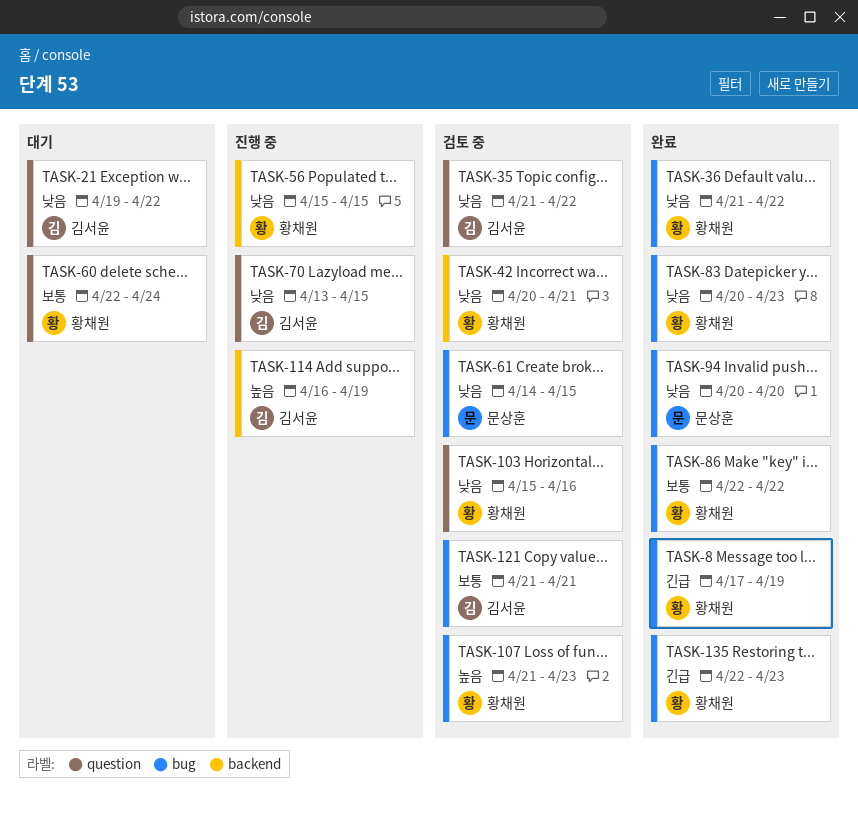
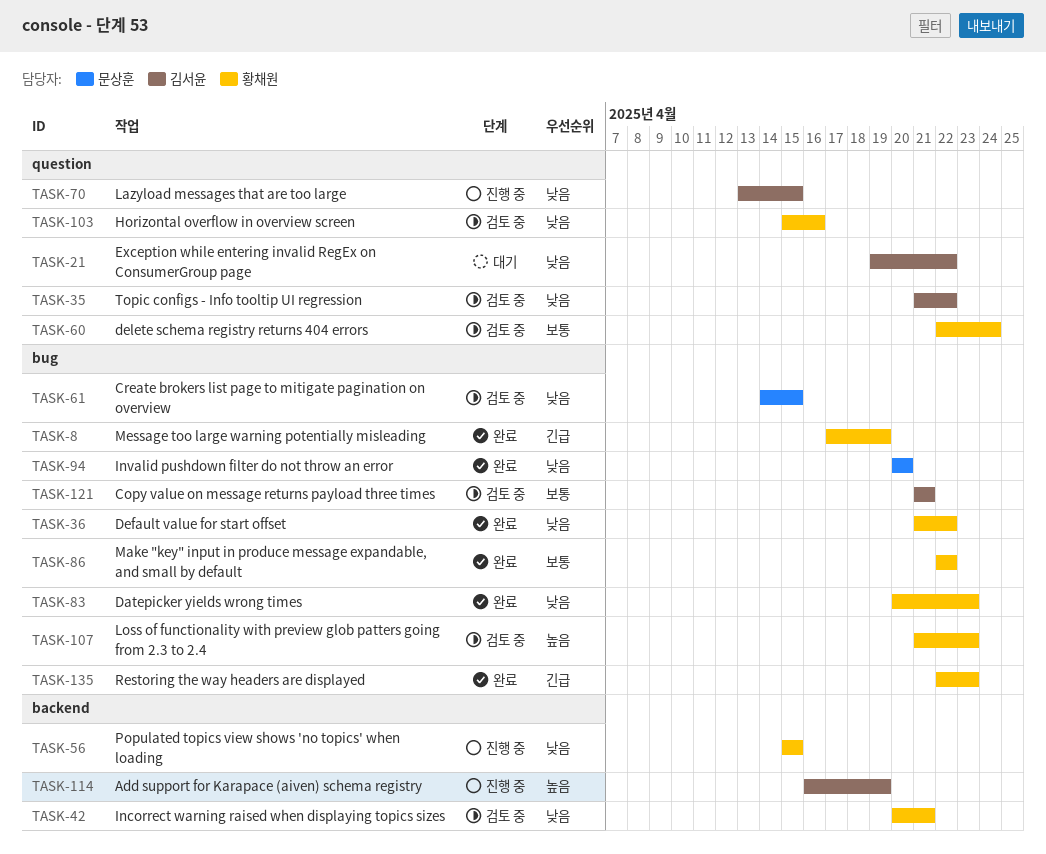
TASK-60, status: 대기 -> 검토 중

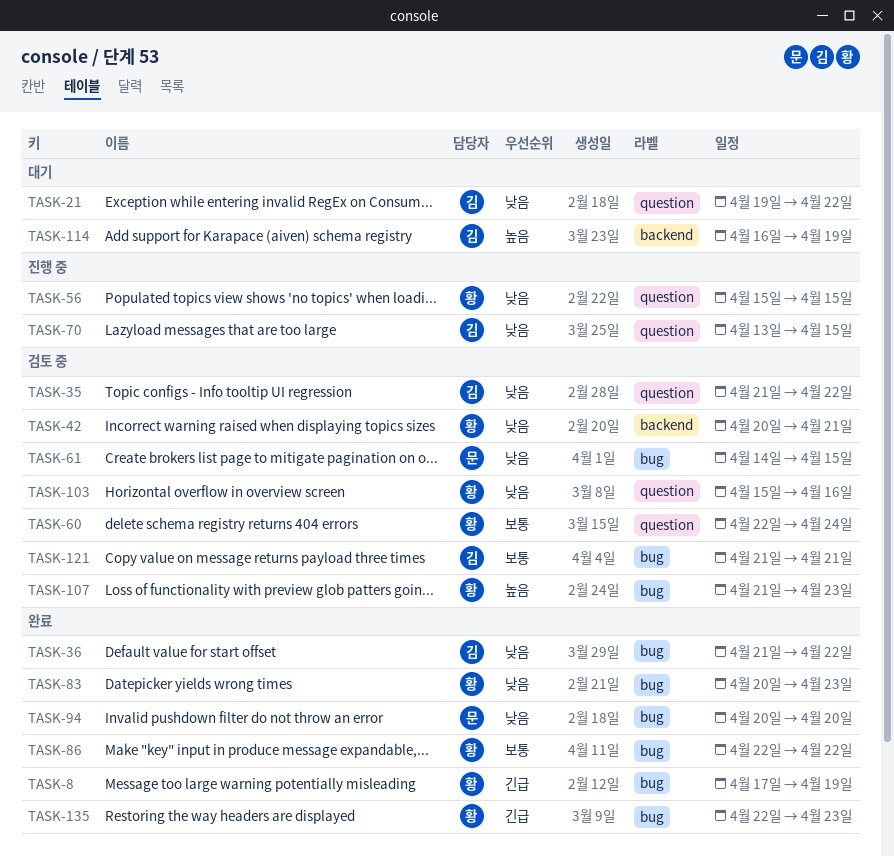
TASK-36, owner: 황채원 -> 김서윤
TASK-56, label: backend -> question
TASK-114, status: 진행 중 -> 대기

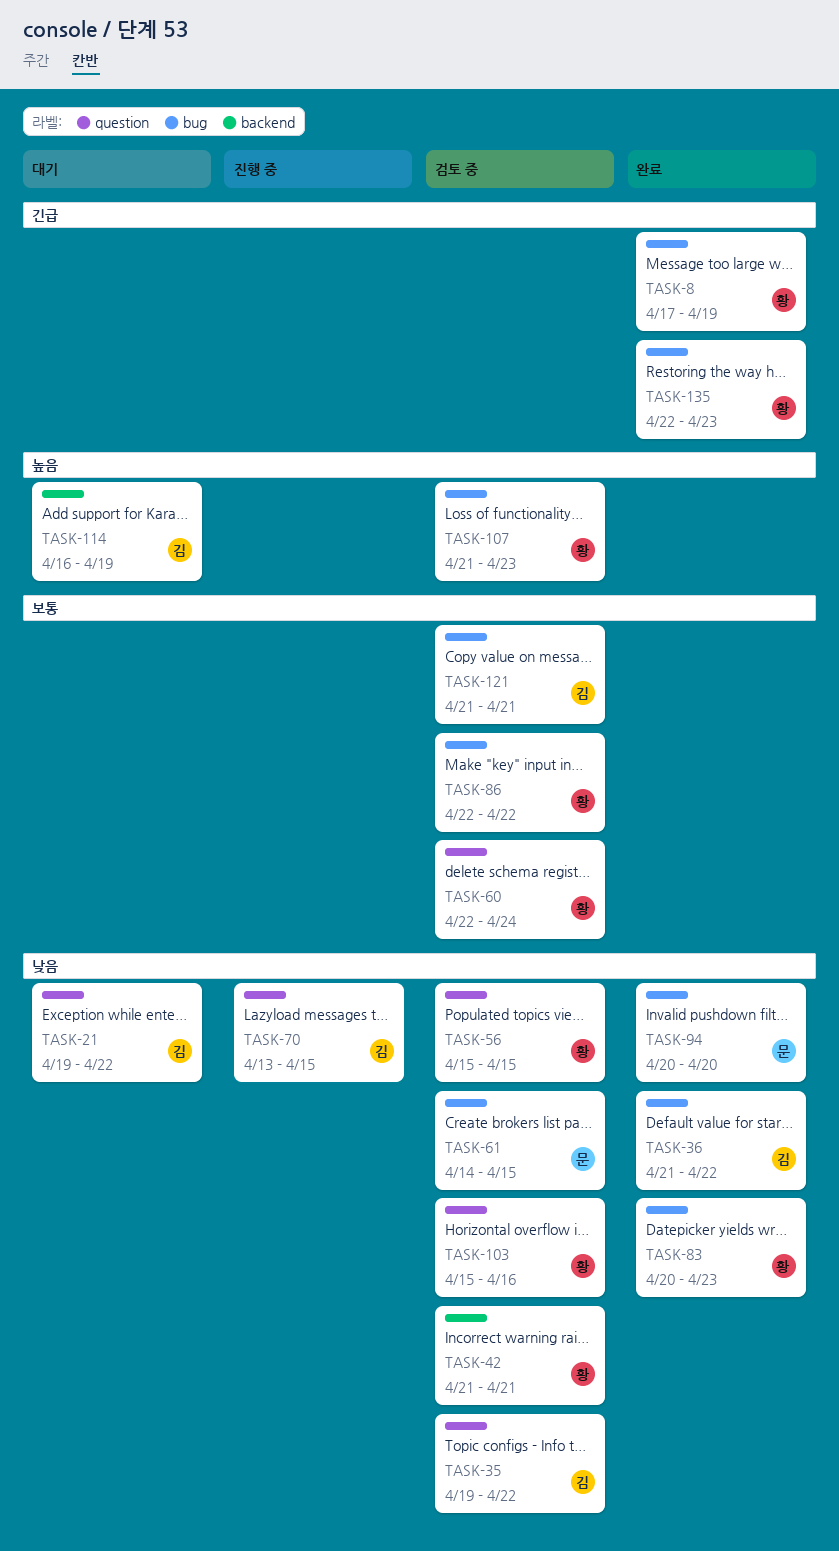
TASK-35, start: Apr 21 -> Apr 19
TASK-42, start: Apr 20 -> Apr 21
TASK-56, status: 진행 중 -> 검토 중
TASK-86, status: 완료 -> 검토 중

